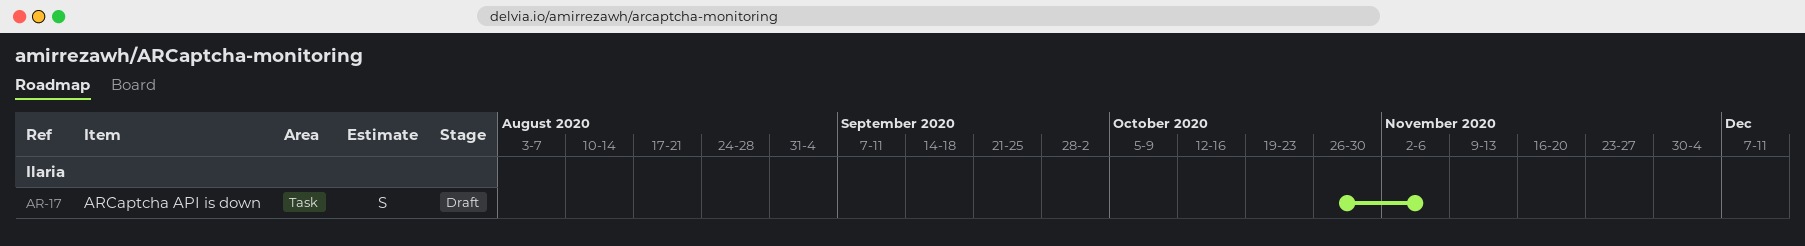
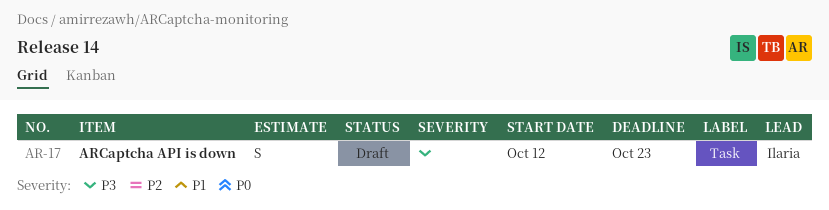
AR-17, start: Oct 26 -> Oct 12
AR-17, due: Nov 6 -> Oct 23

